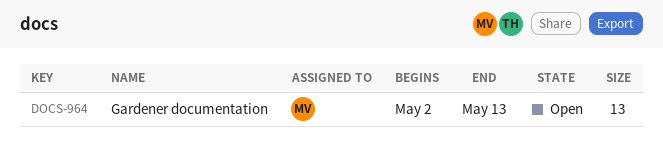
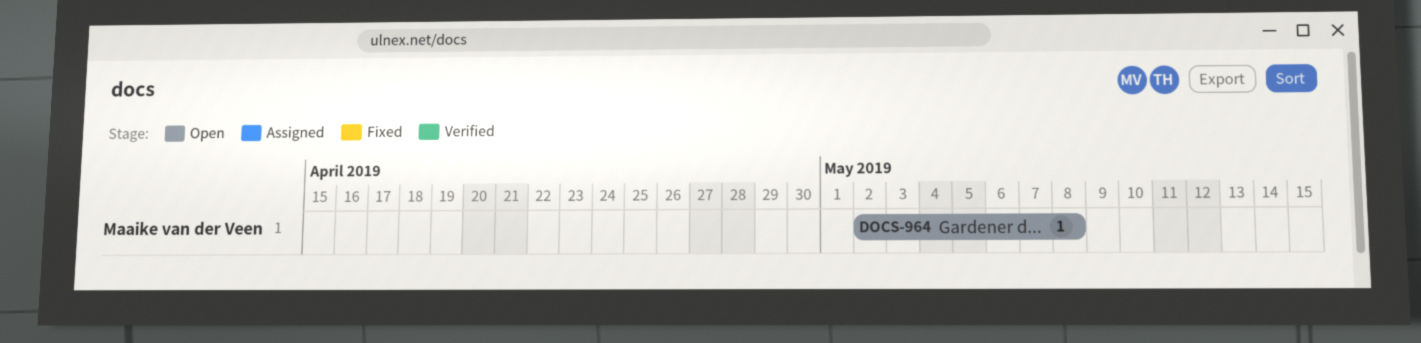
DOCS-964, estimate: 13 -> 1
DOCS-964, due: May 13 -> May 8

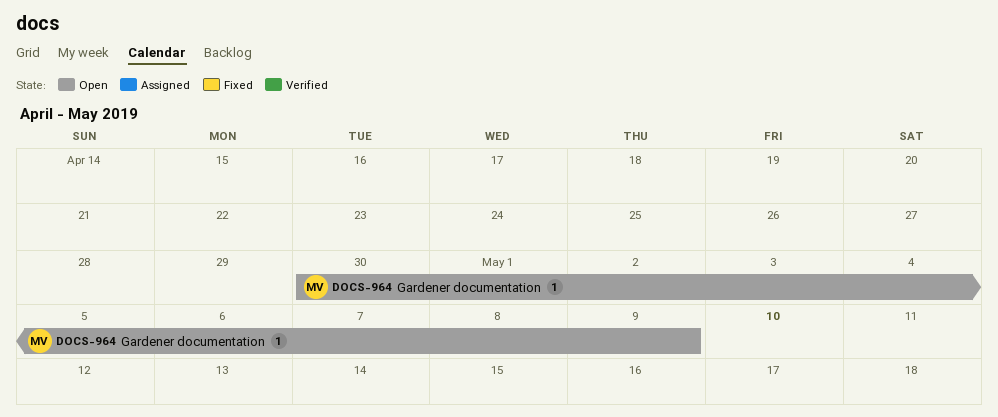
DOCS-964, start: May 2 -> Apr 30
DOCS-964, due: May 8 -> May 9

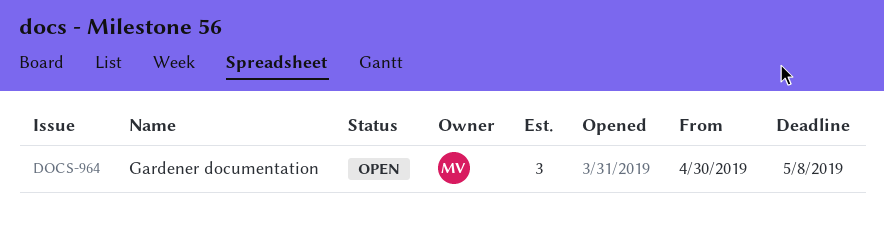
DOCS-964, estimate: 1 -> 3
DOCS-964, due: May 9 -> May 8

